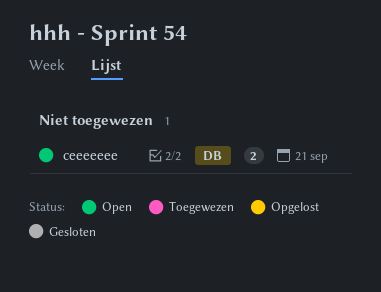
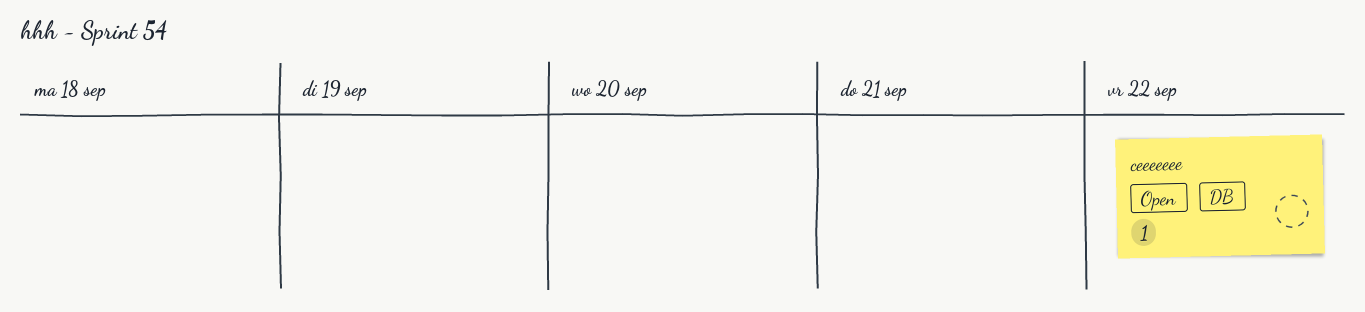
ceeeeeee, estimate: 2 -> 1
ceeeeeee, due: Sep 21 -> Sep 22

